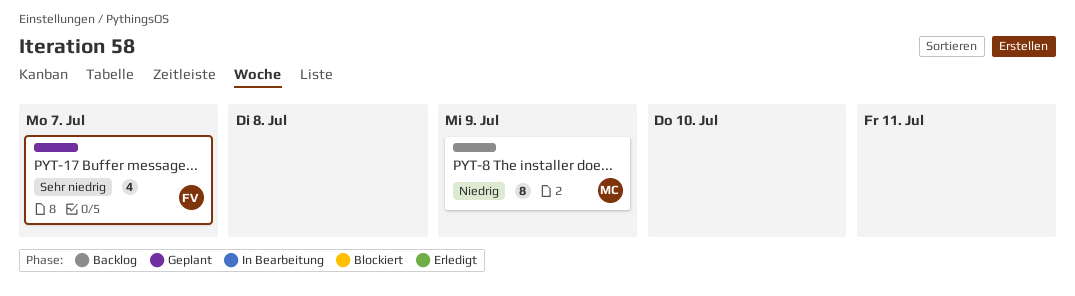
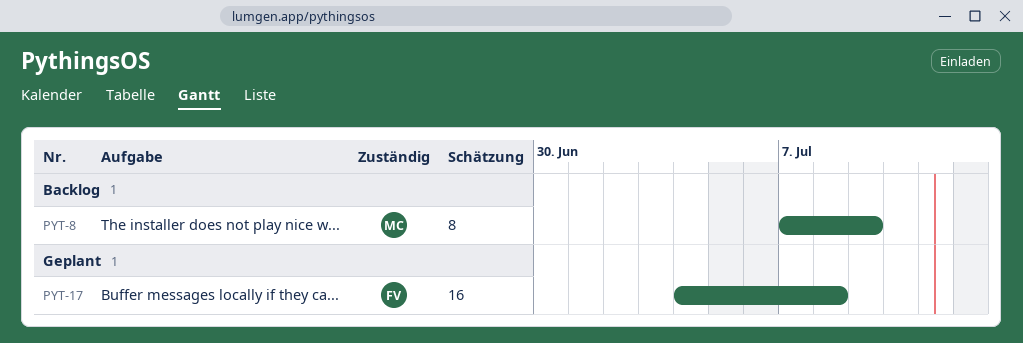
PYT-17, estimate: 4 -> 16
PYT-17, due: Jul 7 -> Jul 8

